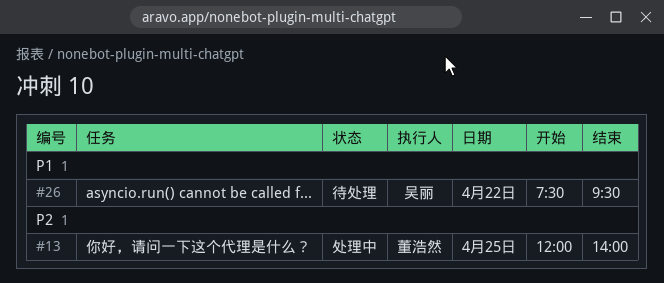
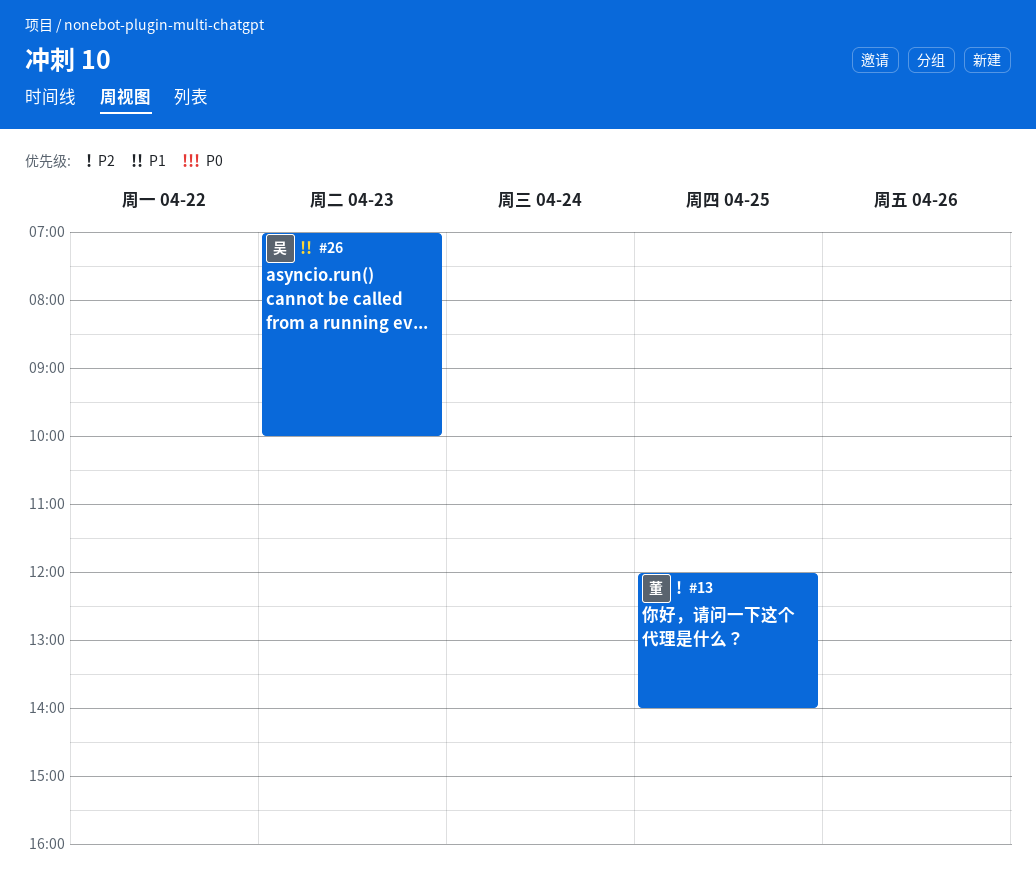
#26, day: Apr 22 -> Apr 23
#26, begins: 07:30 -> 07:00
#26, ends: 09:30 -> 10:00

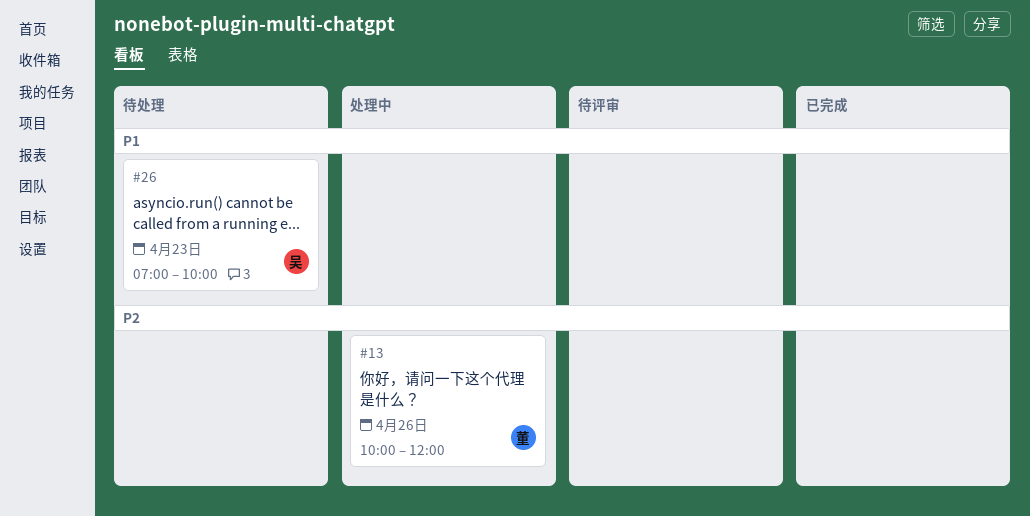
#13, day: Apr 25 -> Apr 26
#13, begins: 12:00 -> 10:00
#13, ends: 14:00 -> 12:00

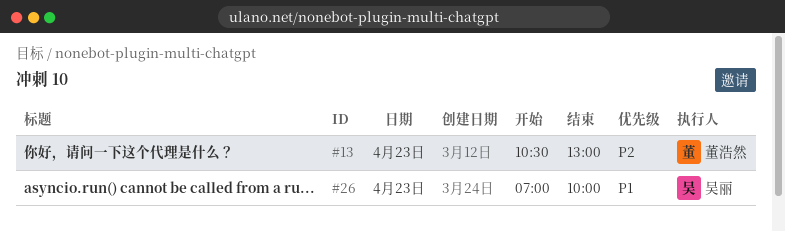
#13, day: Apr 26 -> Apr 23
#13, begins: 10:00 -> 10:30
#13, ends: 12:00 -> 13:00

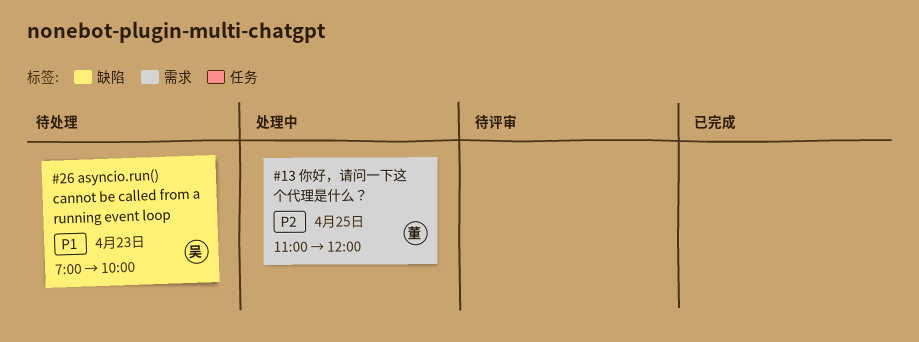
#13, day: Apr 23 -> Apr 25
#13, begins: 10:30 -> 11:00
#13, ends: 13:00 -> 12:00

